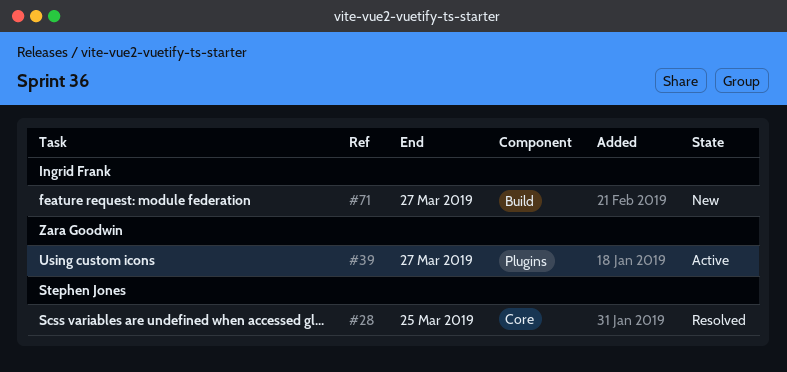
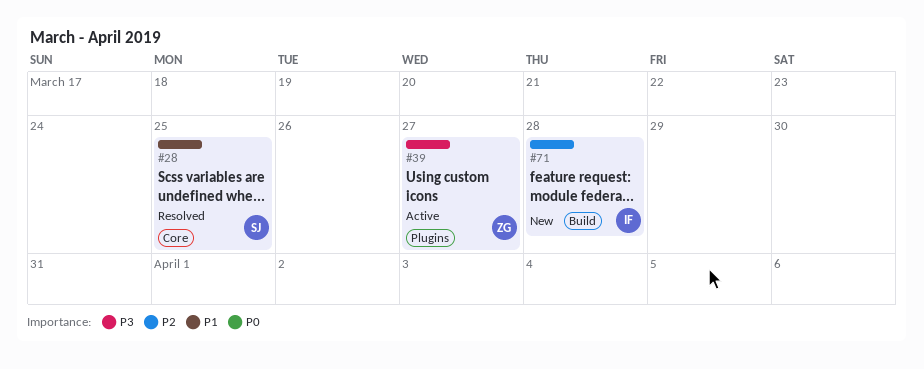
#71, due: Mar 27 -> Mar 28

